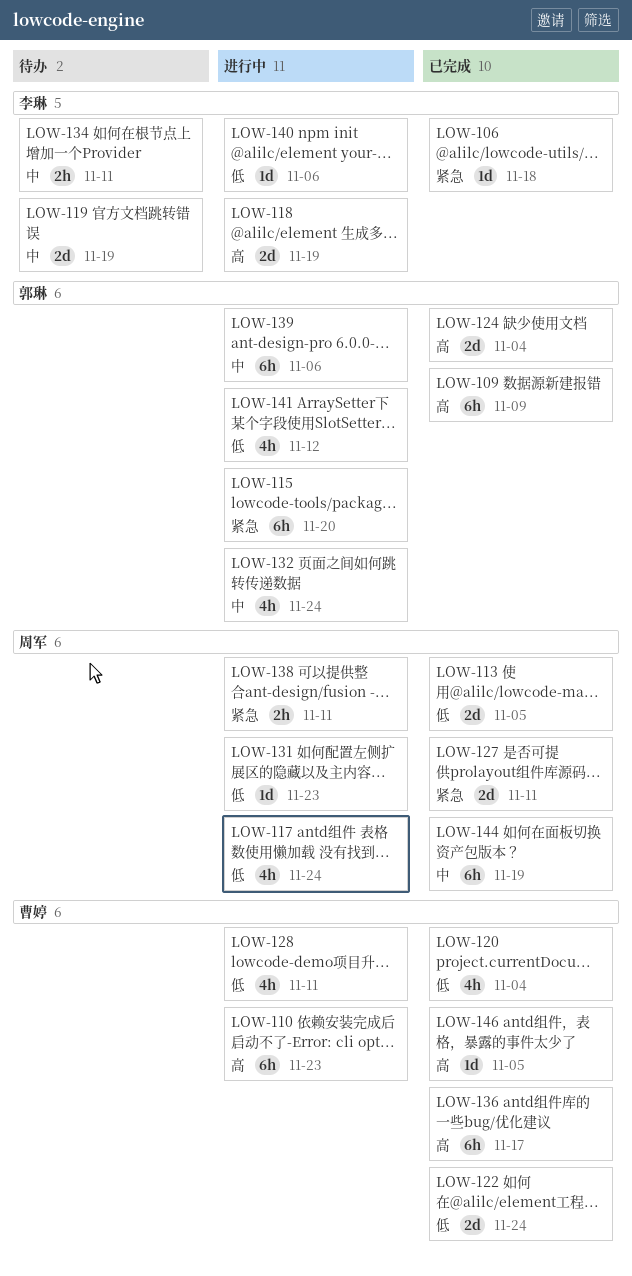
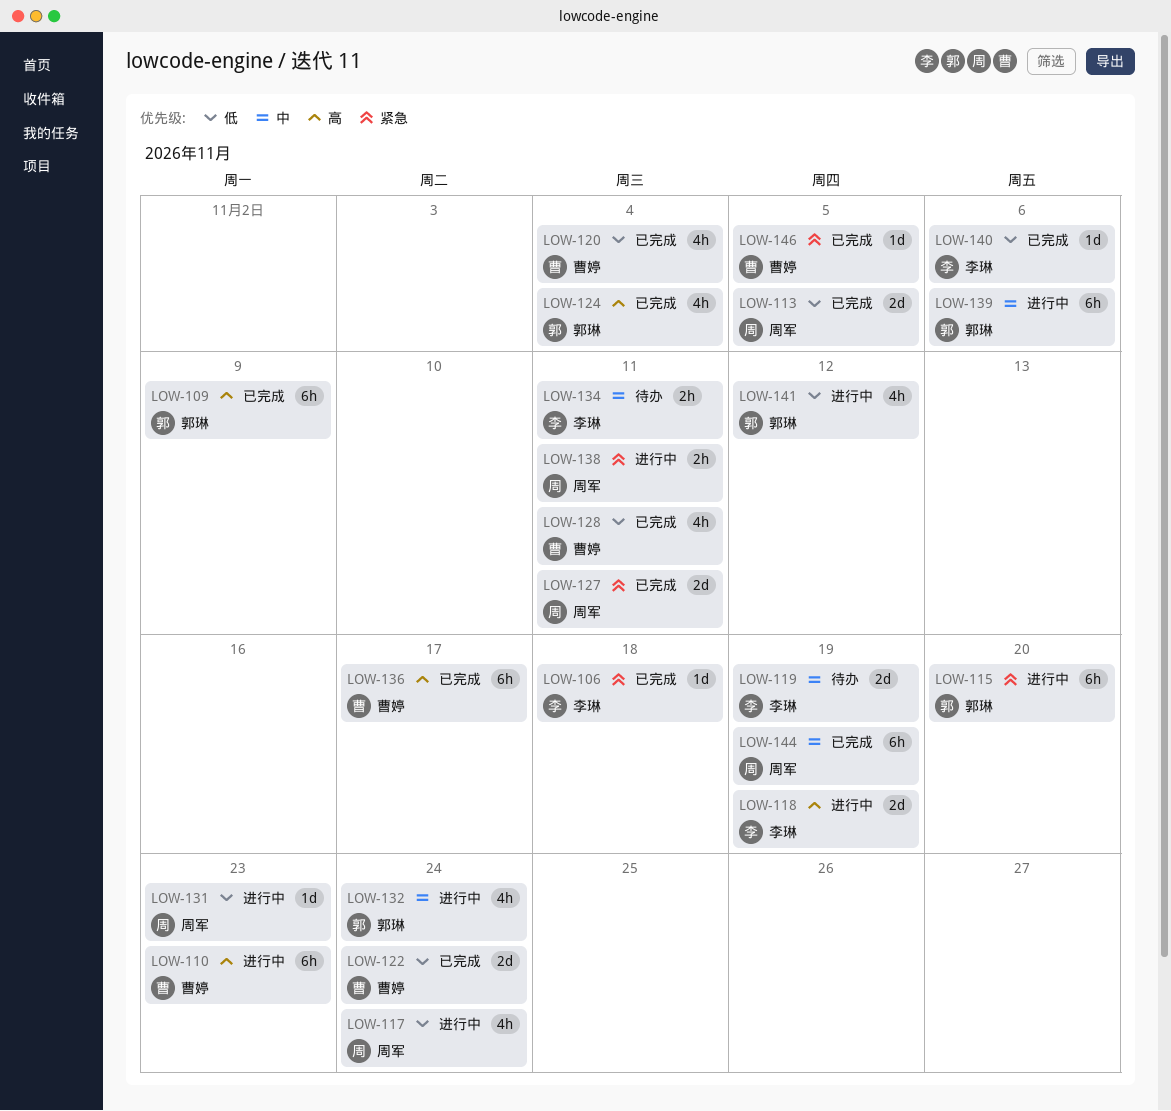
LOW-124, estimate: 2d -> 4h
LOW-128, status: 进行中 -> 已完成
LOW-140, status: 进行中 -> 已完成
LOW-146, priority: 高 -> 紧急

